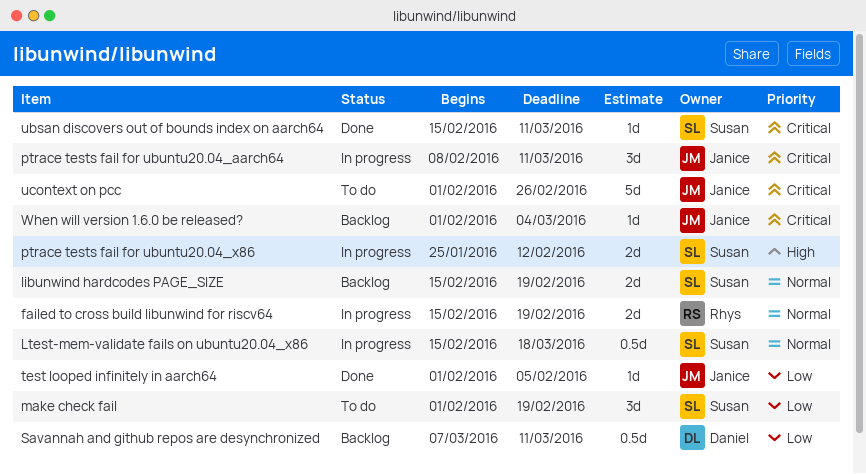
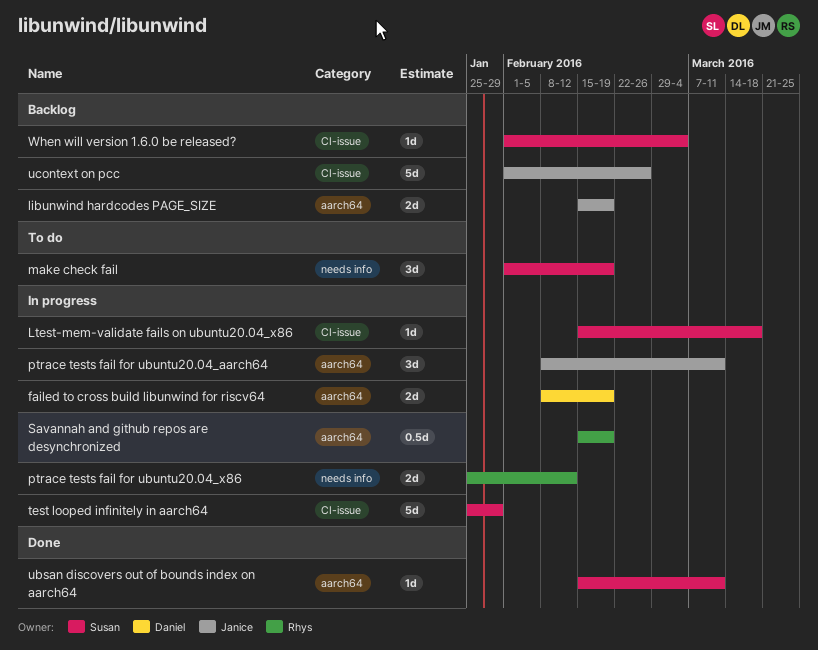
failed to cross build libunwind for riscv64, owner: Rhys -> Daniel
failed to cross build libunwind for riscv64, start: Feb 15 -> Feb 8
libunwind hardcodes PAGE_SIZE, owner: Susan -> Janice
Ltest-mem-validate fails on ubuntu20.04_x86, estimate: 0.5d -> 1d
ptrace tests fail for ubuntu20.04_x86, owner: Susan -> Rhys
Savannah and github repos are desynchronized, status: Backlog -> In progress
Savannah and github repos are desynchronized, owner: Daniel -> Rhys
Savannah and github repos are desynchronized, start: Mar 7 -> Feb 15
Savannah and github repos are desynchronized, due: Mar 11 -> Feb 19
test looped infinitely in aarch64, status: Done -> In progress
test looped infinitely in aarch64, owner: Janice -> Susan
test looped infinitely in aarch64, estimate: 1d -> 5d
test looped infinitely in aarch64, start: Feb 1 -> Jan 25
test looped infinitely in aarch64, due: Feb 5 -> Jan 29
ucontext on pcc, status: To do -> Backlog
When will version 1.6.0 be released?, owner: Janice -> Susan

